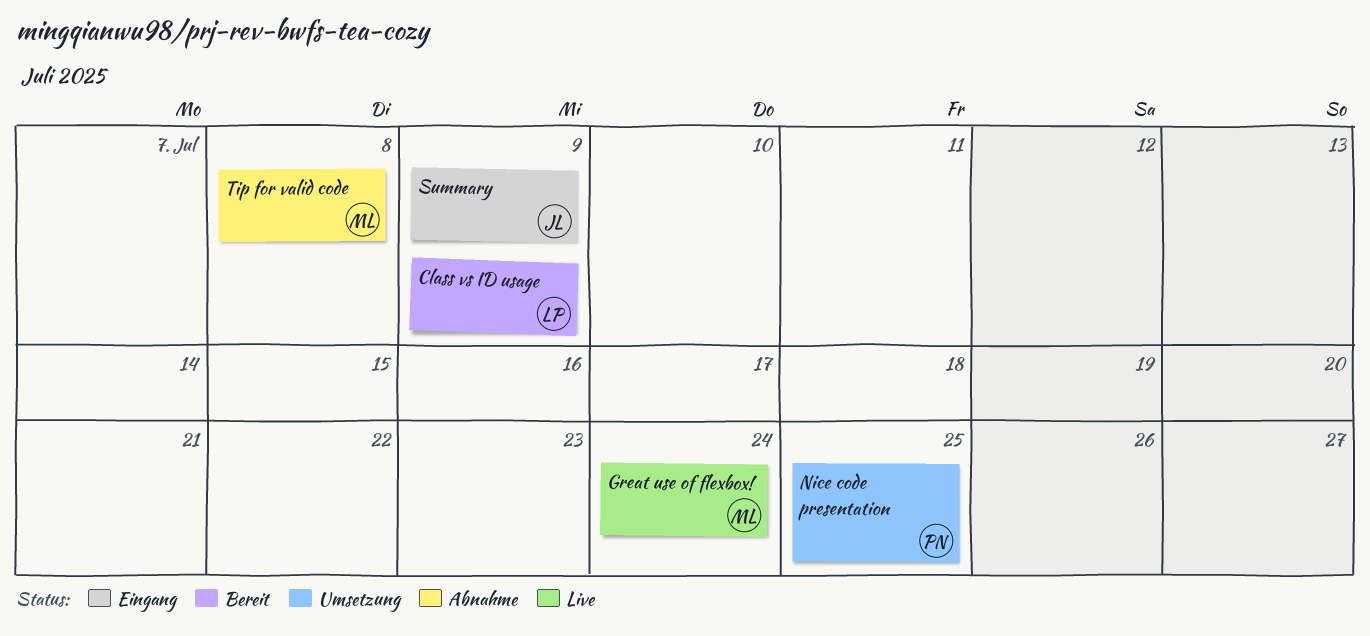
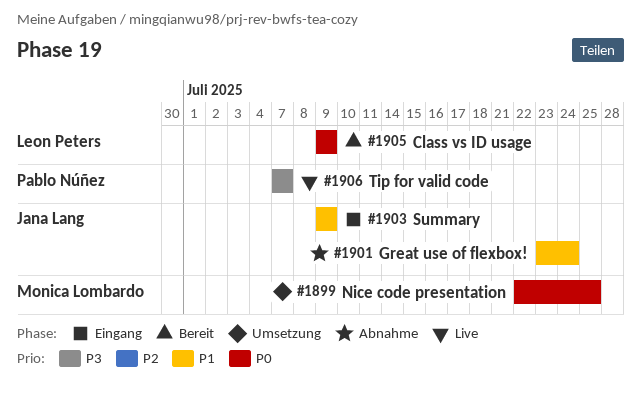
Great use of flexbox!, status: Live -> Abnahme
Great use of flexbox!, owner: Monica Lombardo -> Jana Lang
Nice code presentation, owner: Pablo Núñez -> Monica Lombardo
Tip for valid code, status: Abnahme -> Live
Tip for valid code, owner: Monica Lombardo -> Pablo Núñez
Tip for valid code, due: Jul 8 -> Jul 7

